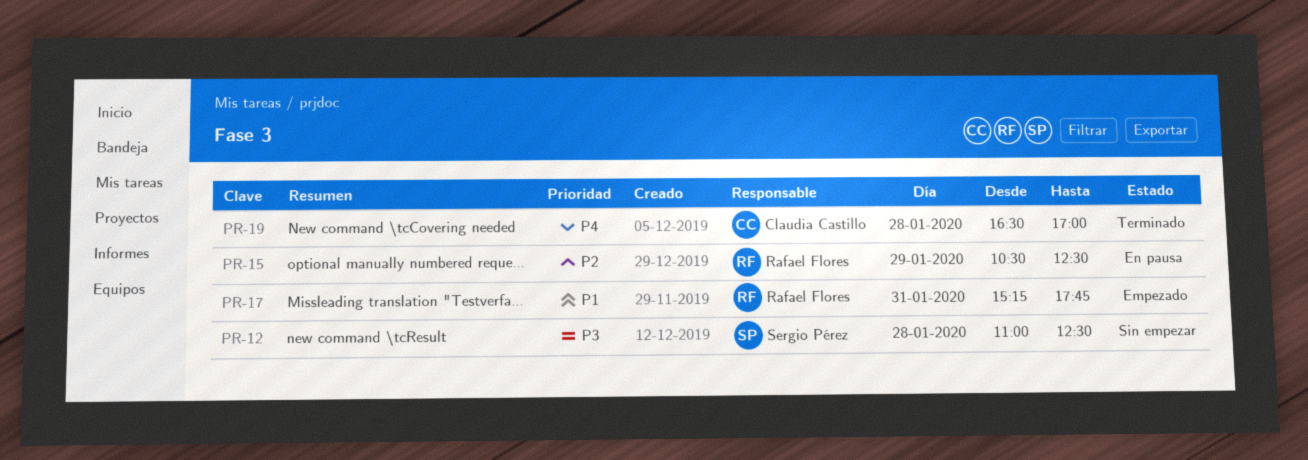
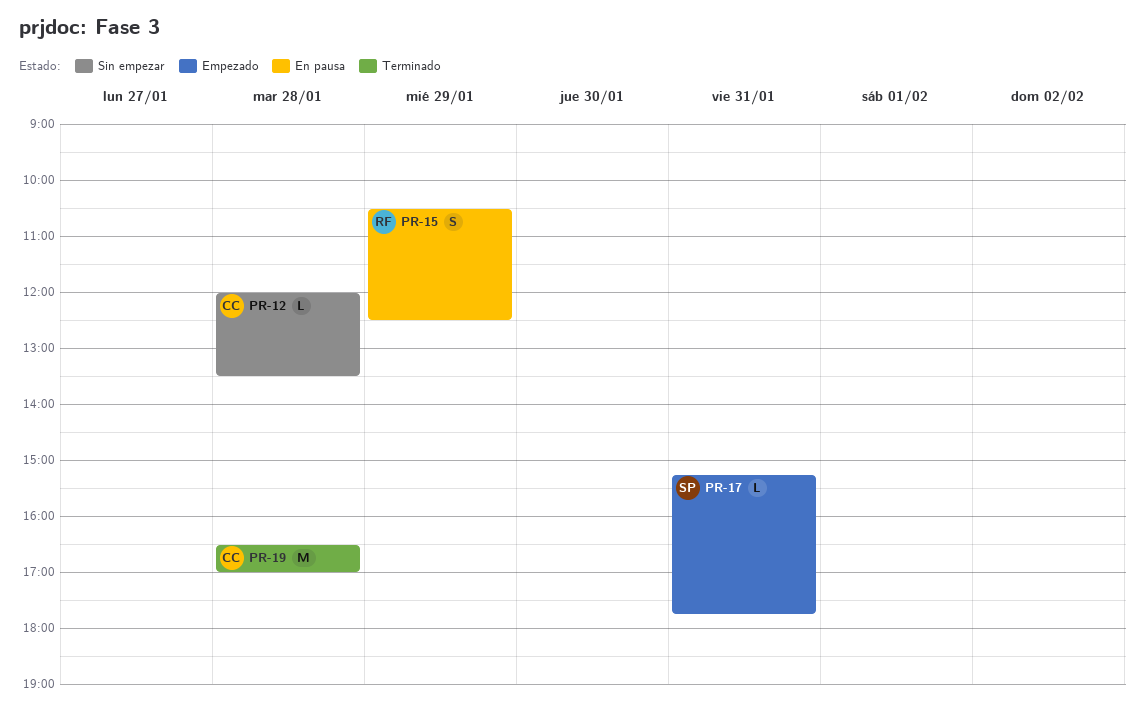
PR-12, owner: Sergio Pérez -> Claudia Castillo
PR-12, begins: 11:00 -> 12:00
PR-12, ends: 12:30 -> 13:30
PR-17, owner: Rafael Flores -> Sergio Pérez

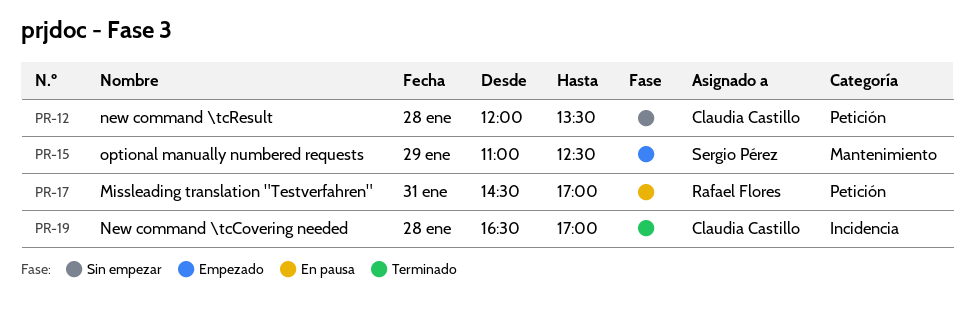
PR-15, status: En pausa -> Empezado
PR-15, owner: Rafael Flores -> Sergio Pérez
PR-15, begins: 10:30 -> 11:00
PR-17, status: Empezado -> En pausa
PR-17, owner: Sergio Pérez -> Rafael Flores
PR-17, begins: 15:15 -> 14:30
PR-17, ends: 17:45 -> 17:00

